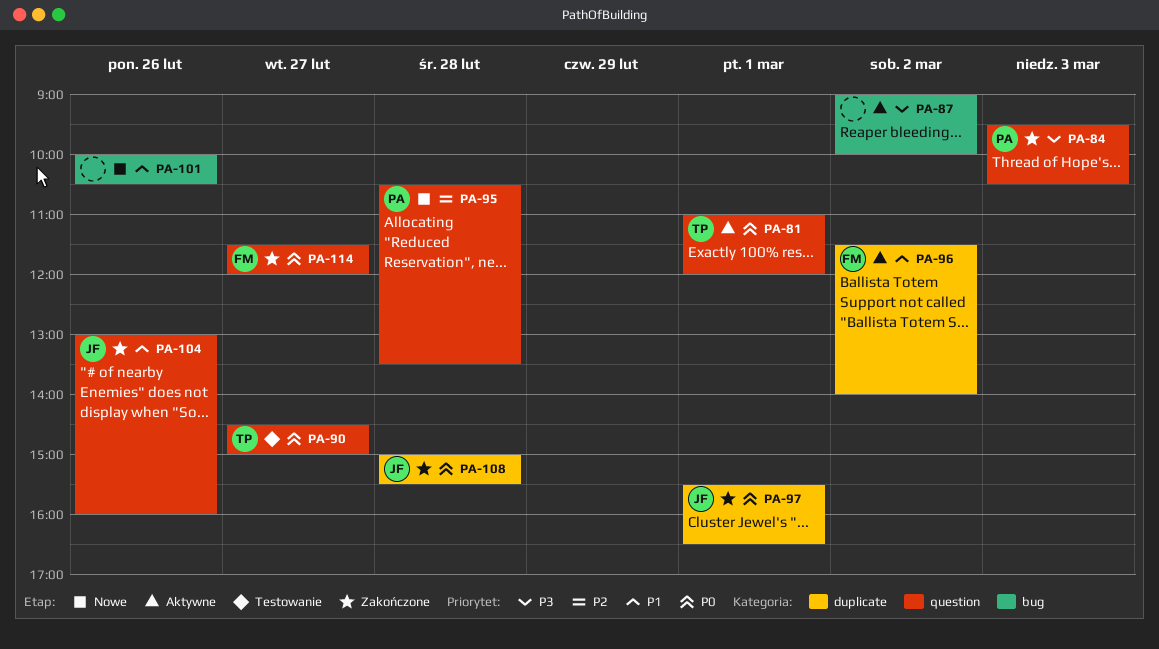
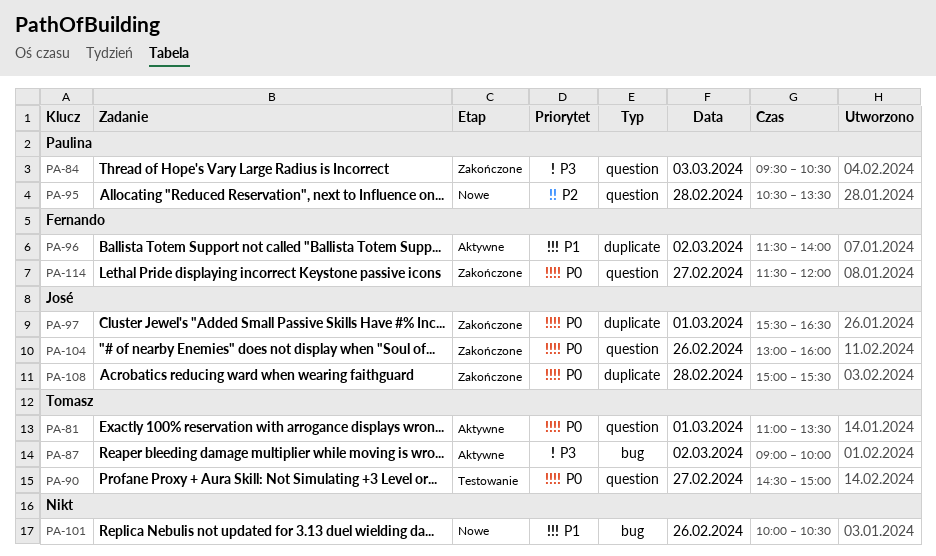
PA-81, ends: 12:00 -> 13:30
PA-87, owner: none -> Tomasz
PA-104, priority: P1 -> P0

